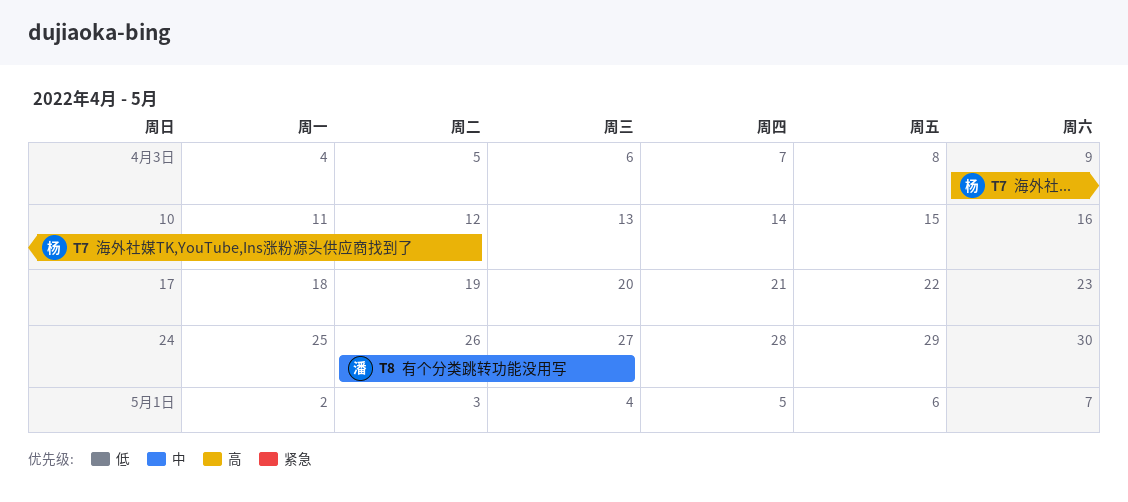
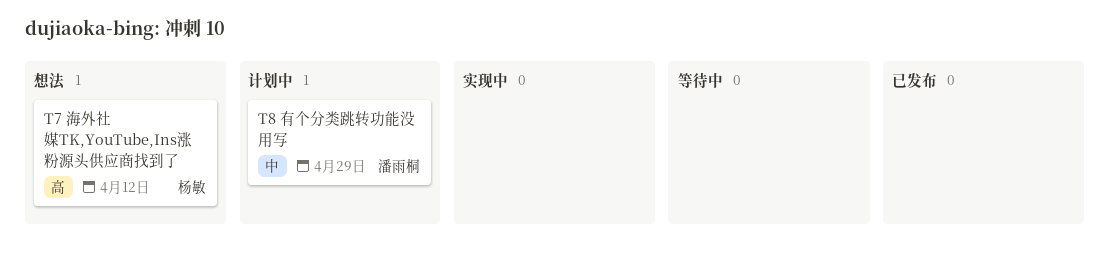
T8, due: Apr 27 -> Apr 29

